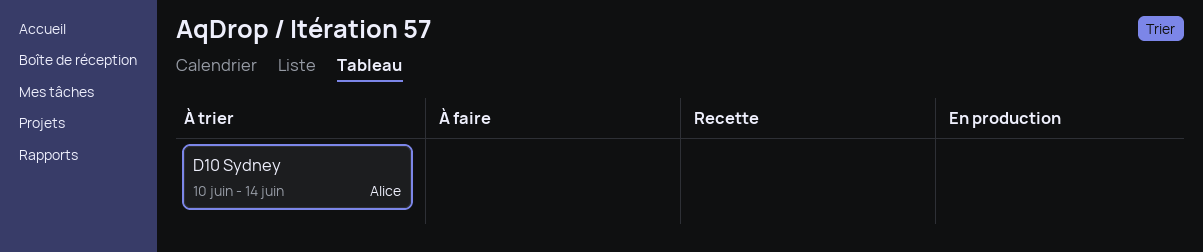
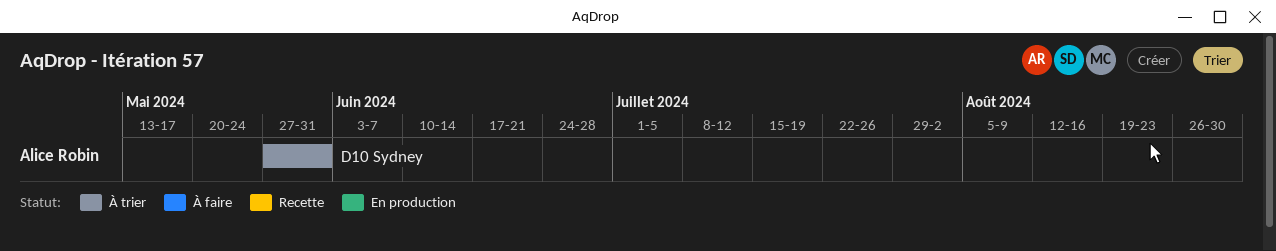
D10 Sydney, start: Jun 10 -> May 27
D10 Sydney, due: Jun 14 -> May 31

